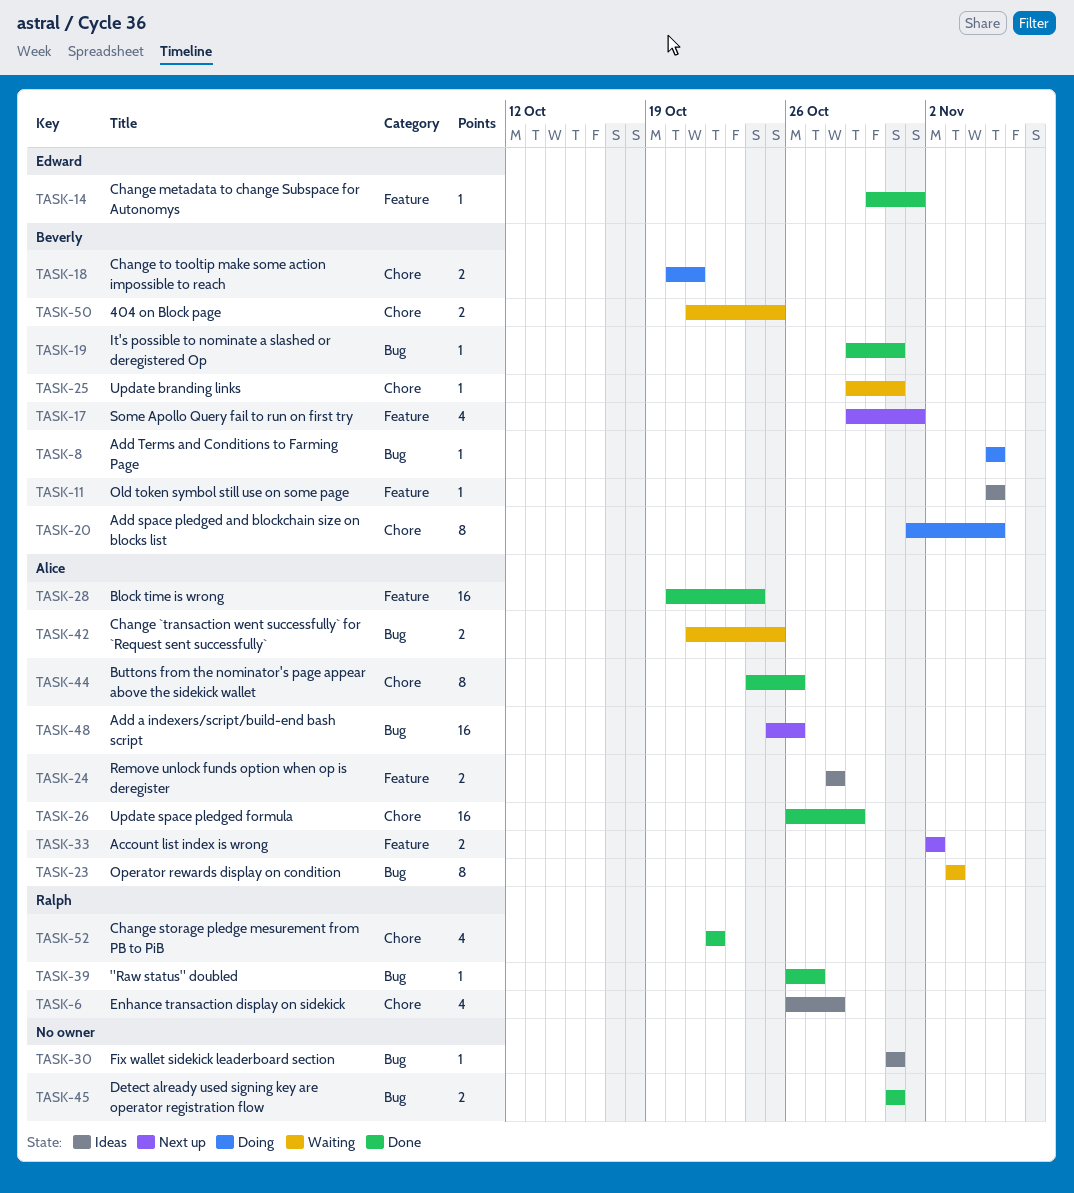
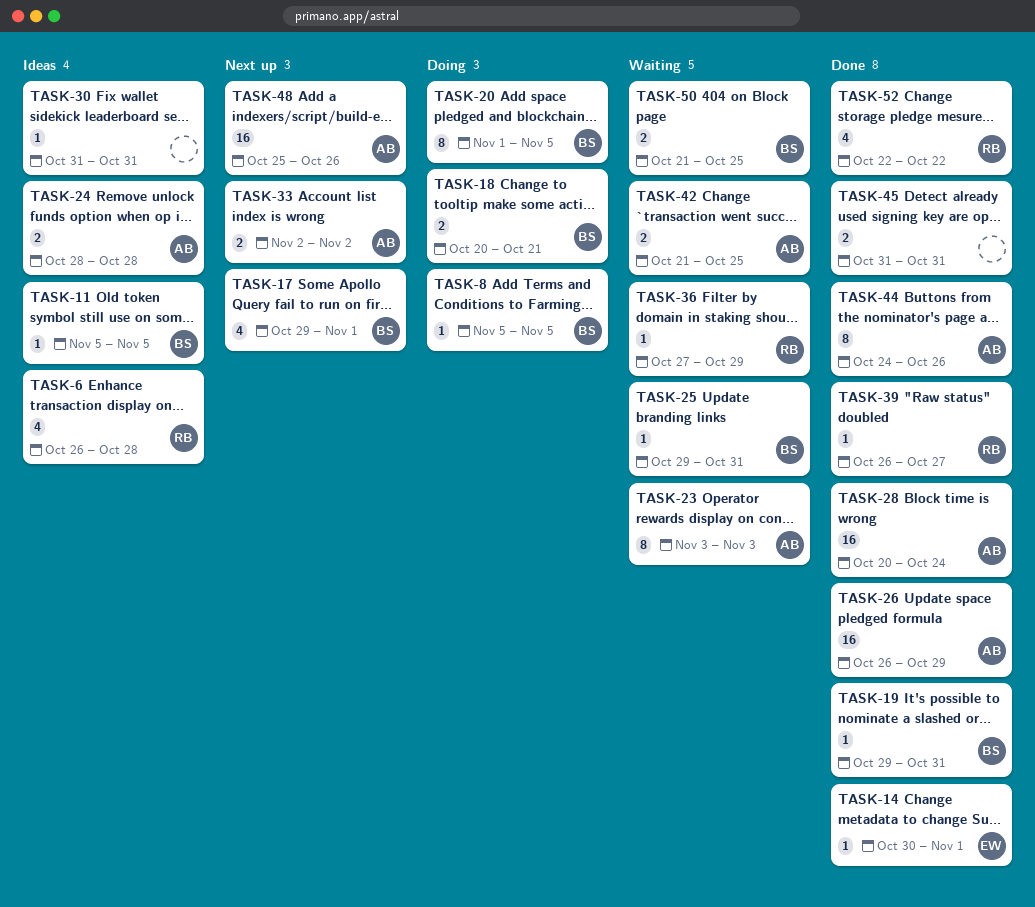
TASK-36: none -> present

